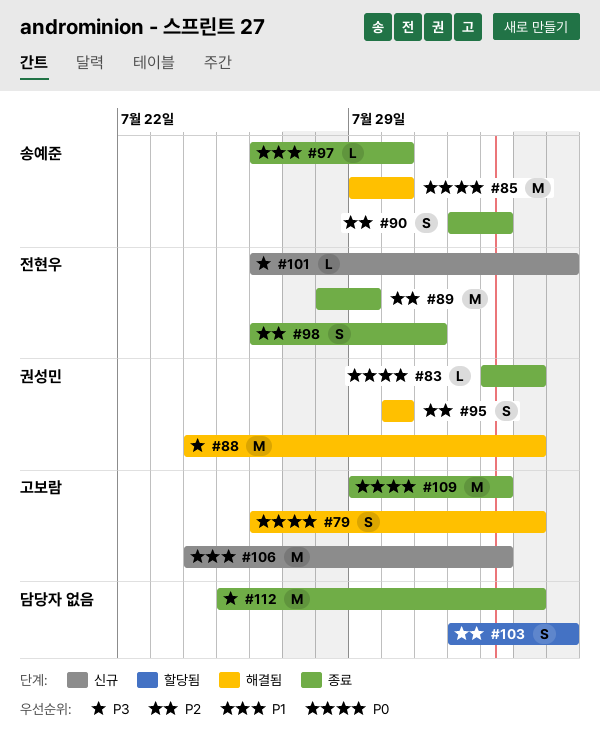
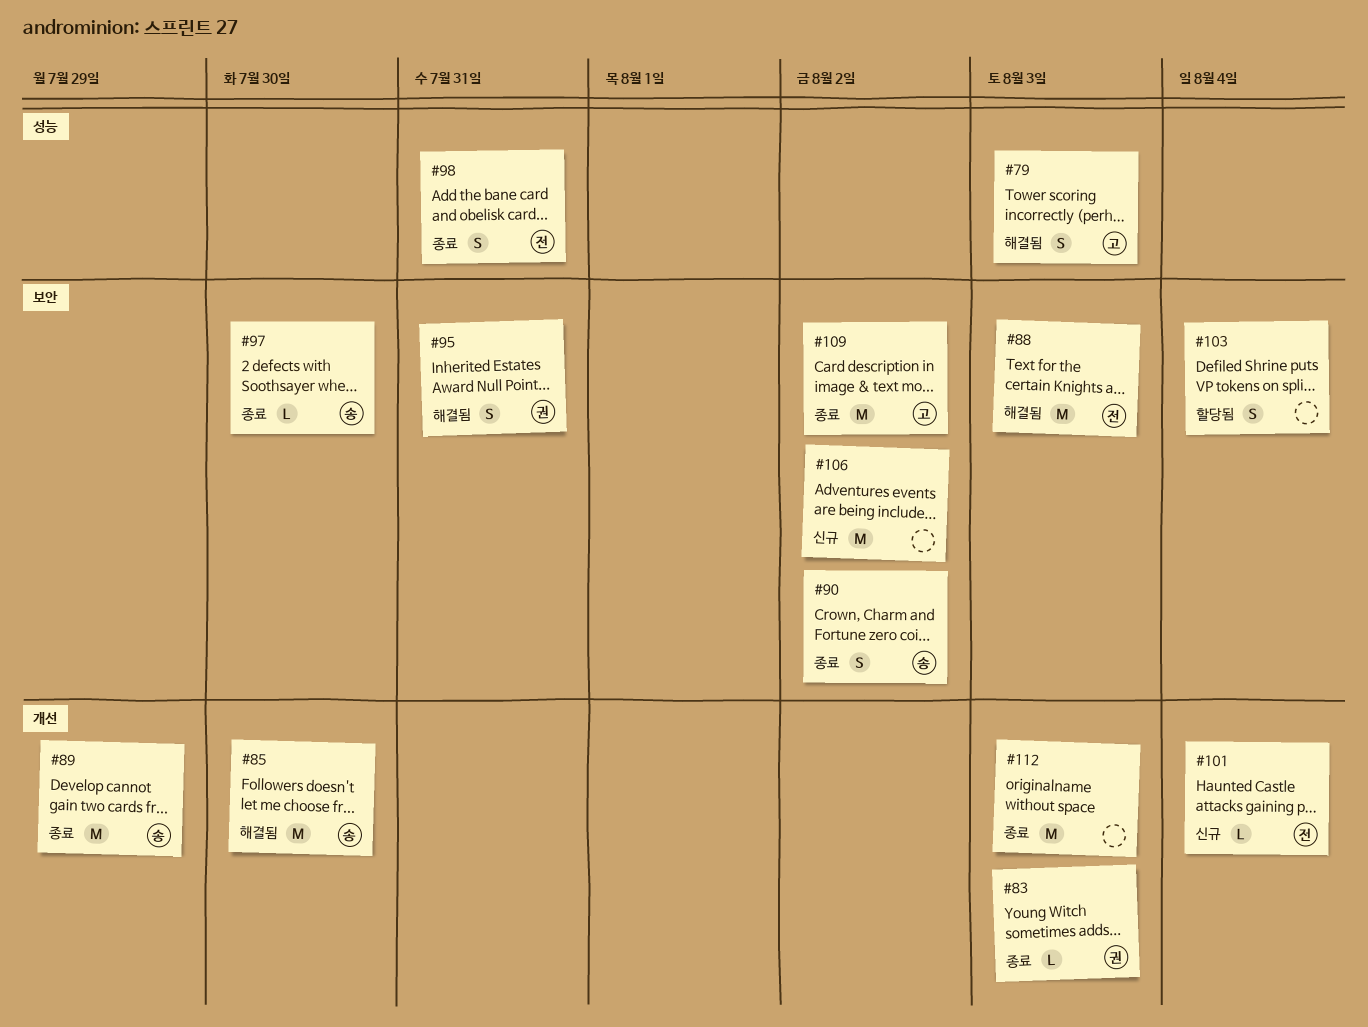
#88, owner: 권성민 -> 전현우
#89, owner: 전현우 -> 송예준
#95, due: Jul 30 -> Jul 31
#106, owner: 고보람 -> none

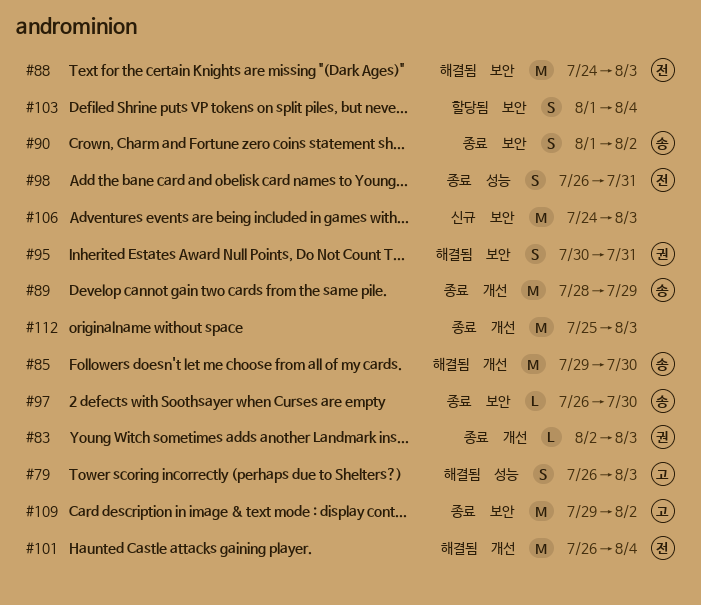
#101, status: 신규 -> 해결됨
#101, estimate: L -> M
#106, due: Aug 2 -> Aug 3

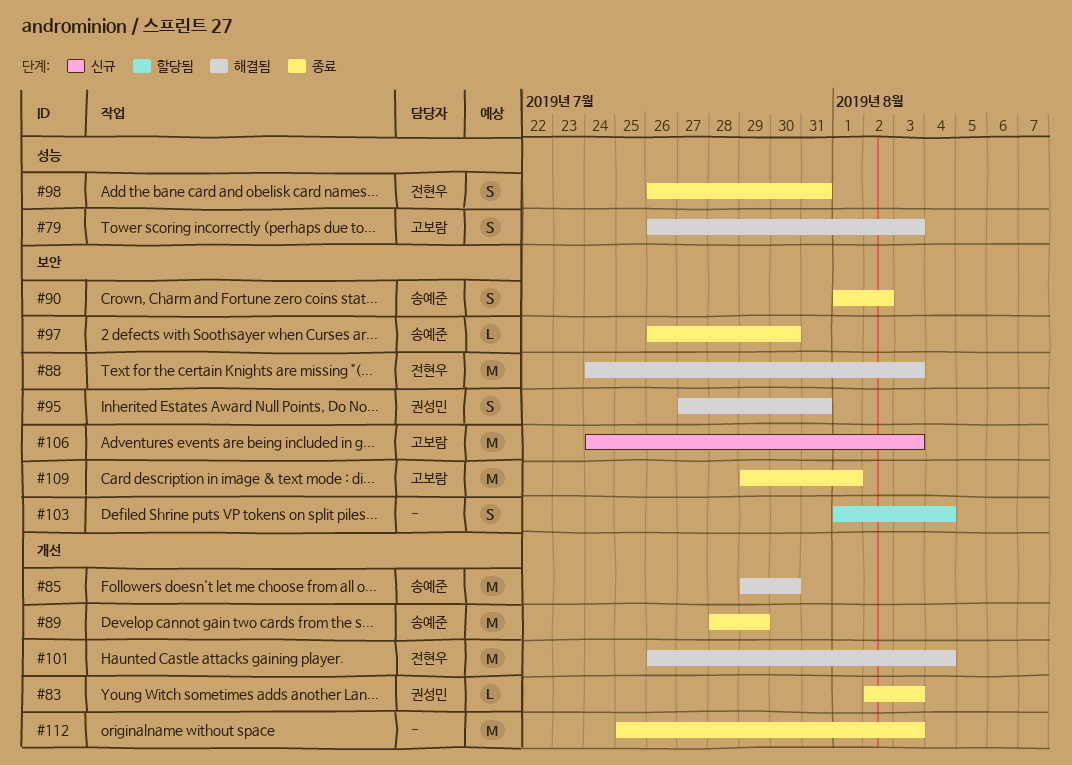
#95, start: Jul 30 -> Jul 27
#106, owner: none -> 고보람
#109, due: Aug 2 -> Aug 1

